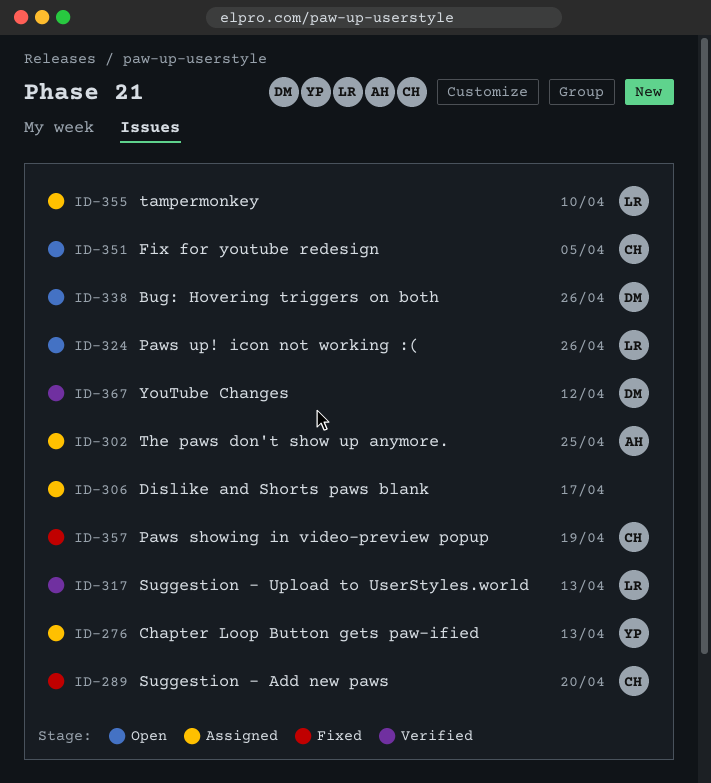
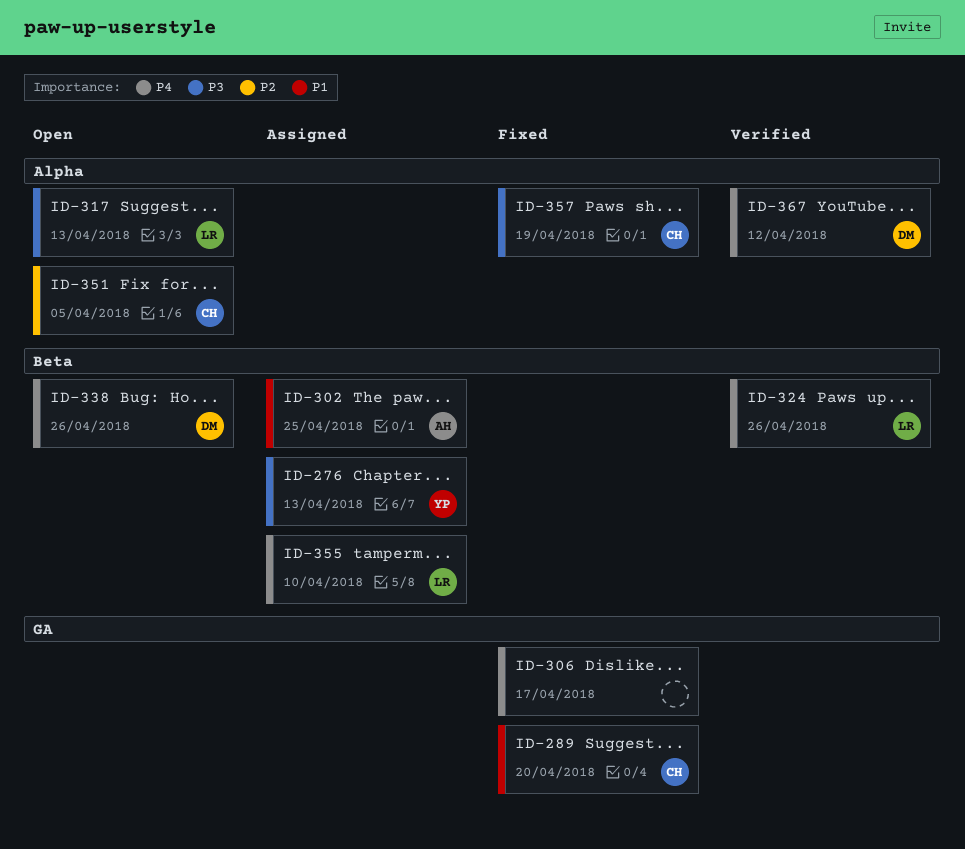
ID-306, status: Assigned -> Fixed
ID-317, status: Verified -> Open
ID-324, status: Open -> Verified

